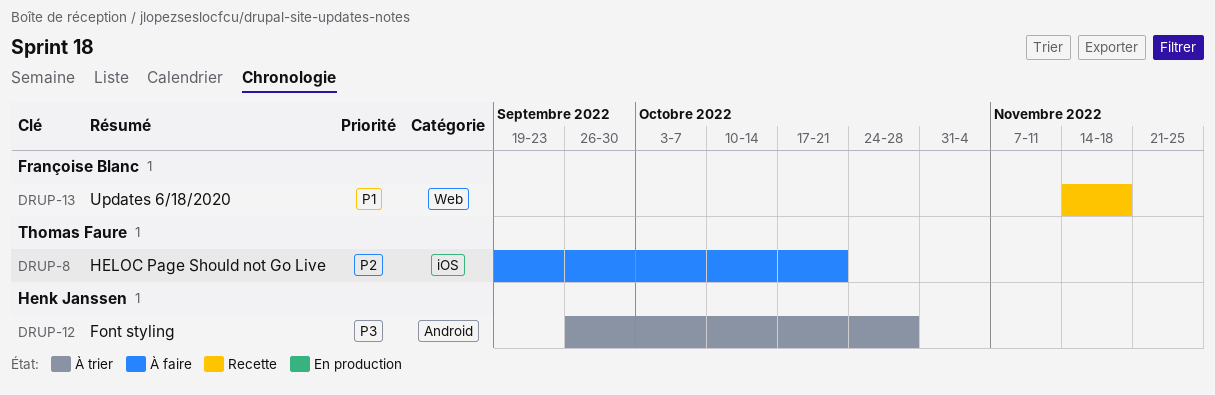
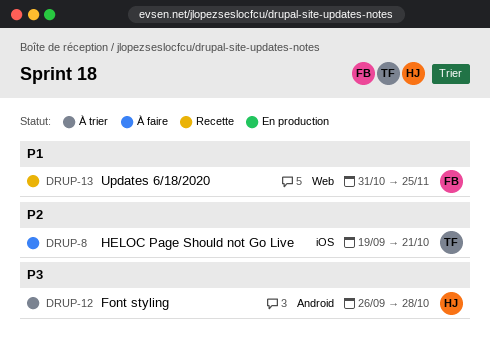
DRUP-13, start: Nov 14 -> Oct 31
DRUP-13, due: Nov 18 -> Nov 25

